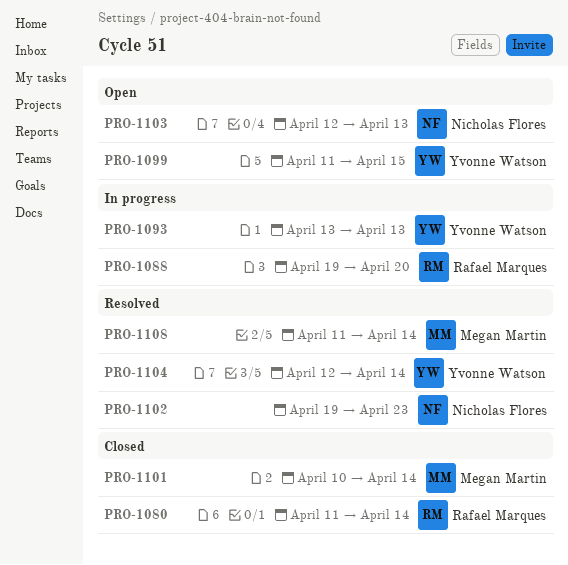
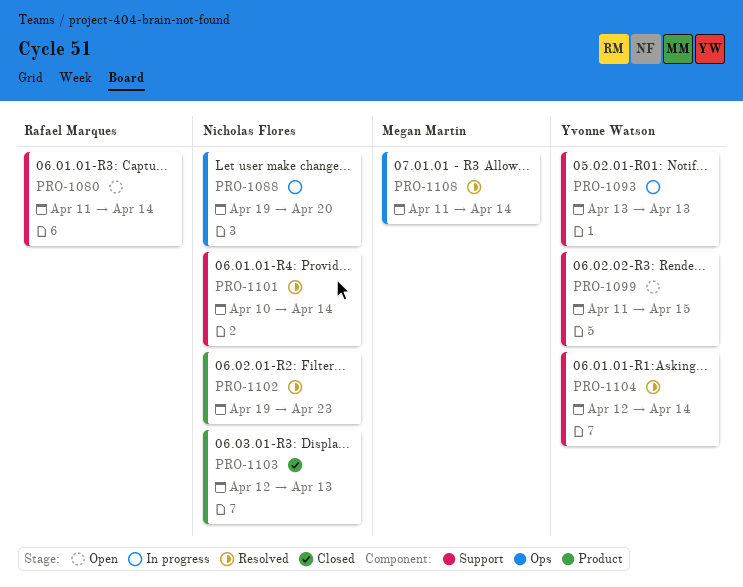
PRO-1080, status: Closed -> Open
PRO-1088, owner: Rafael Marques -> Nicholas Flores
PRO-1101, status: Closed -> Resolved
PRO-1101, owner: Megan Martin -> Nicholas Flores
PRO-1103, status: Open -> Closed

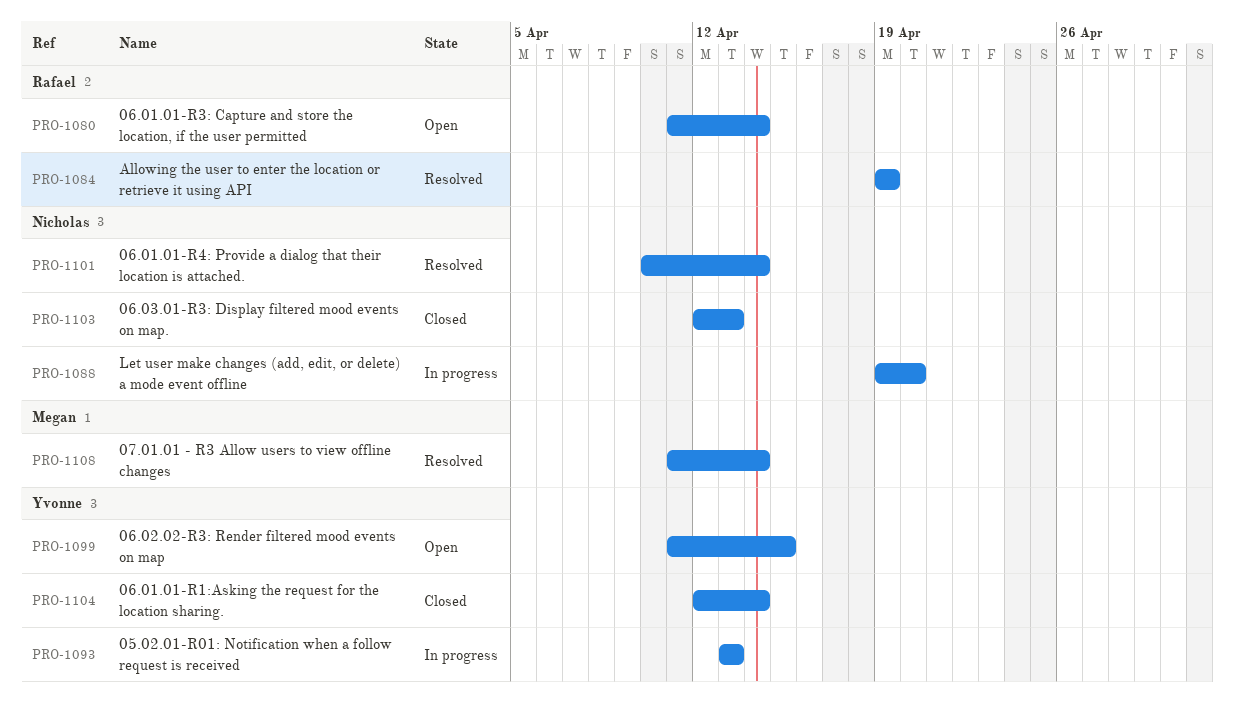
PRO-1084: none -> present
PRO-1102: present -> none
PRO-1104, status: Resolved -> Closed

